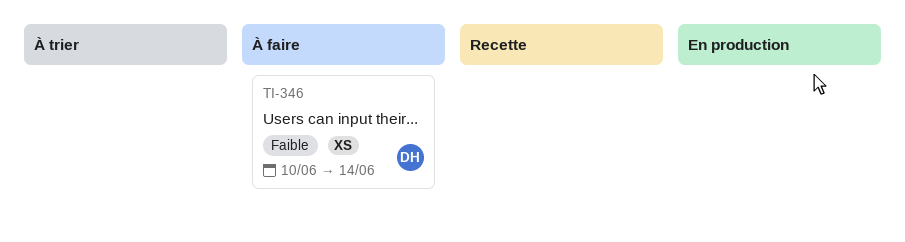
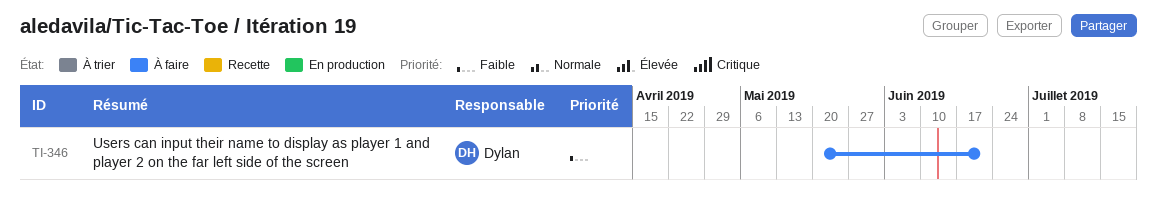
TI-346, start: Jun 10 -> May 20
TI-346, due: Jun 14 -> Jun 21

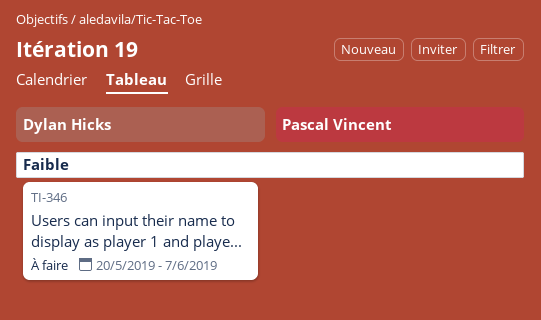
TI-346, due: Jun 21 -> Jun 7

